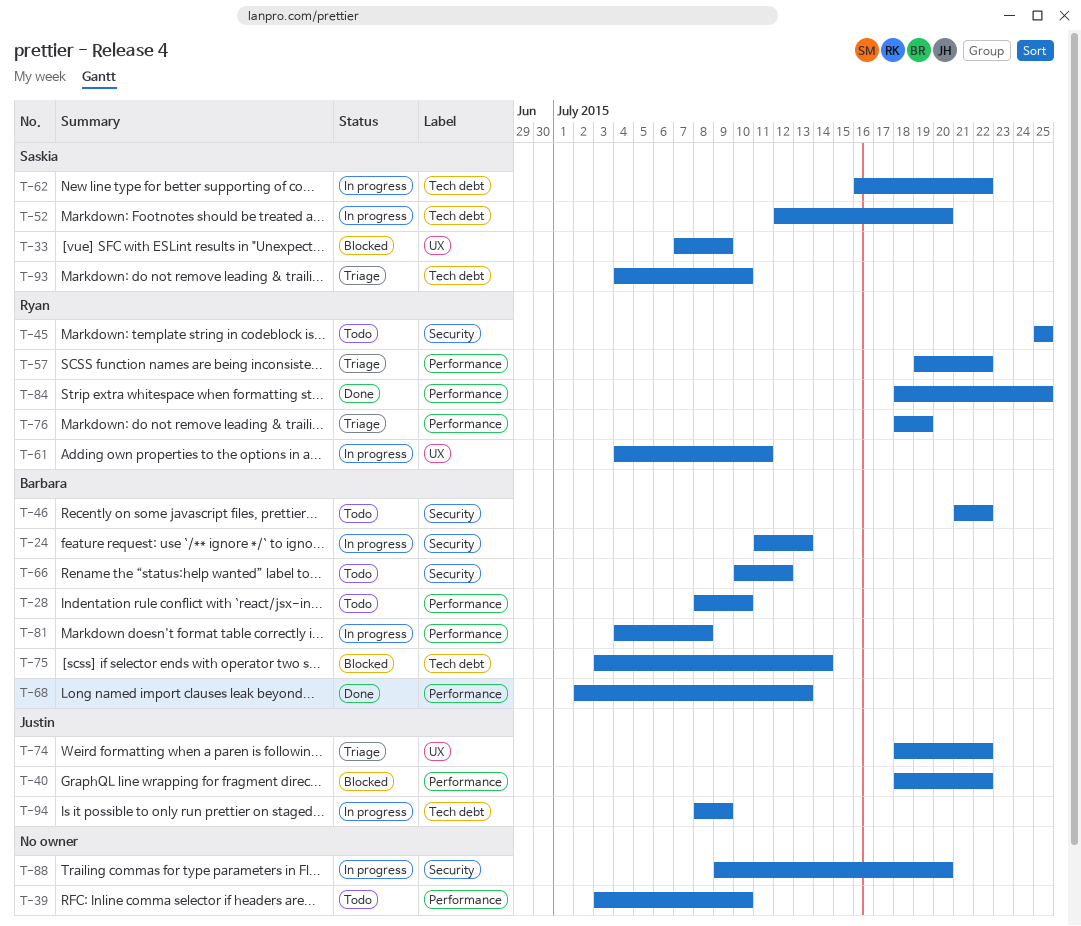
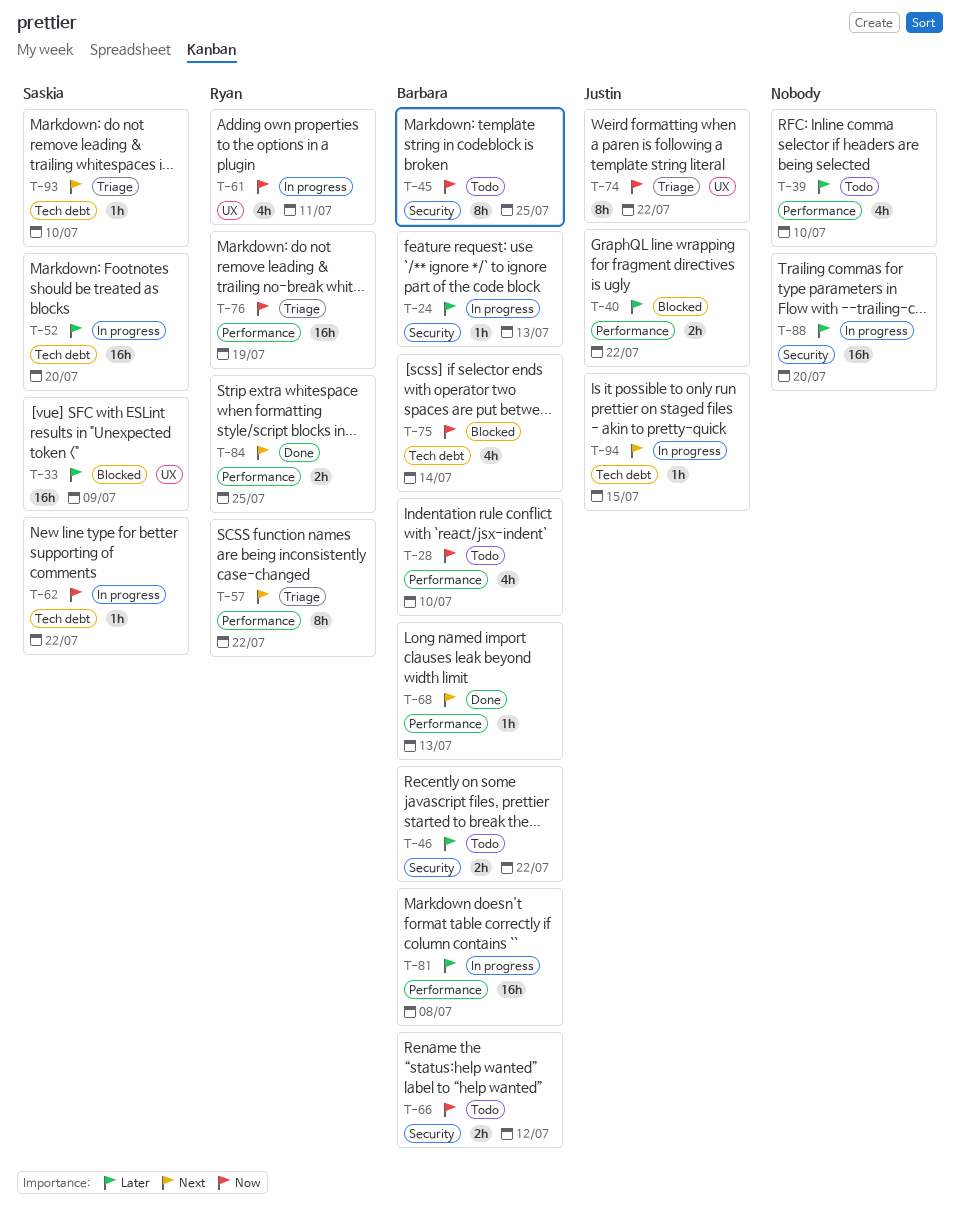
T-45, owner: Ryan -> Barbara
T-94, due: Jul 9 -> Jul 15

